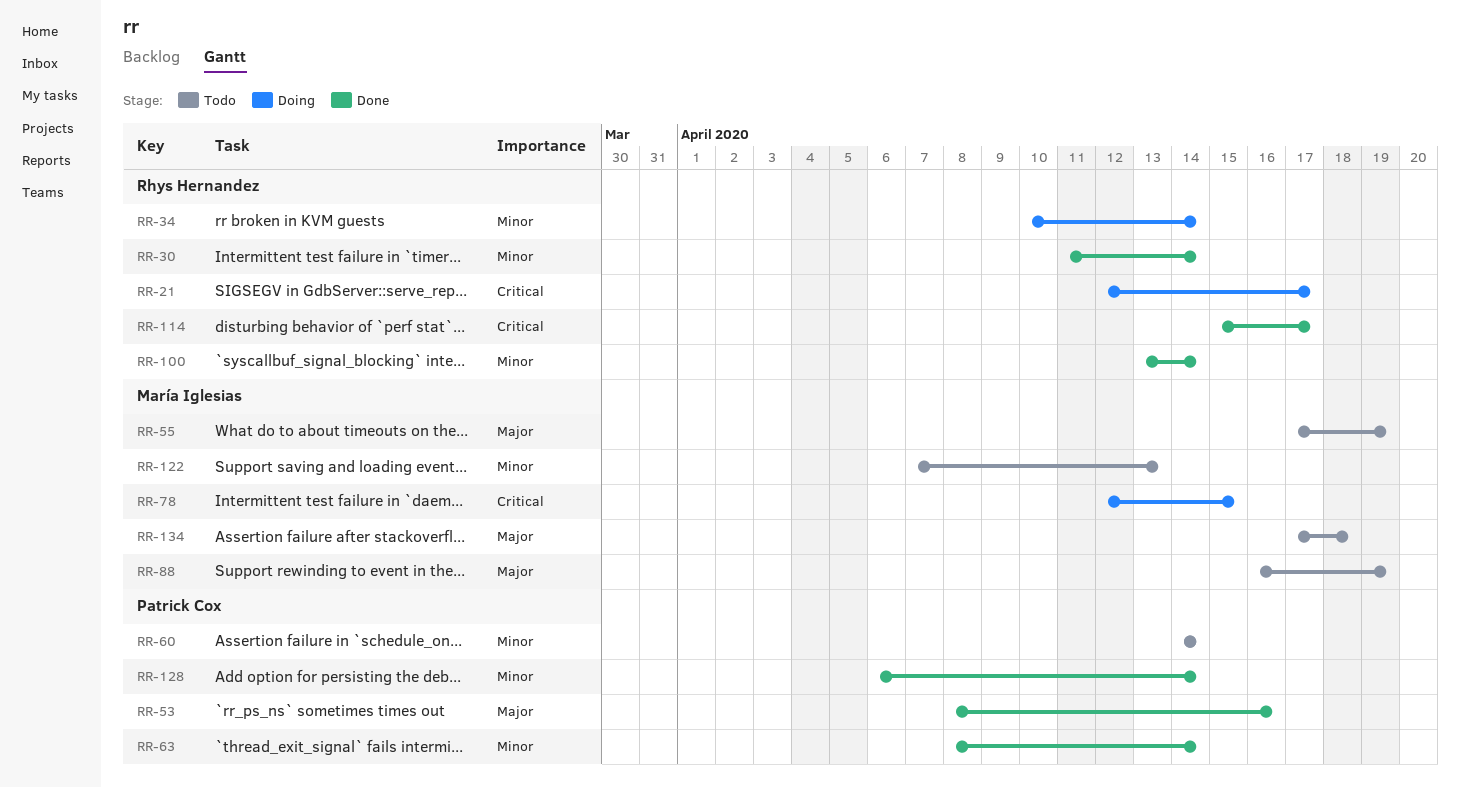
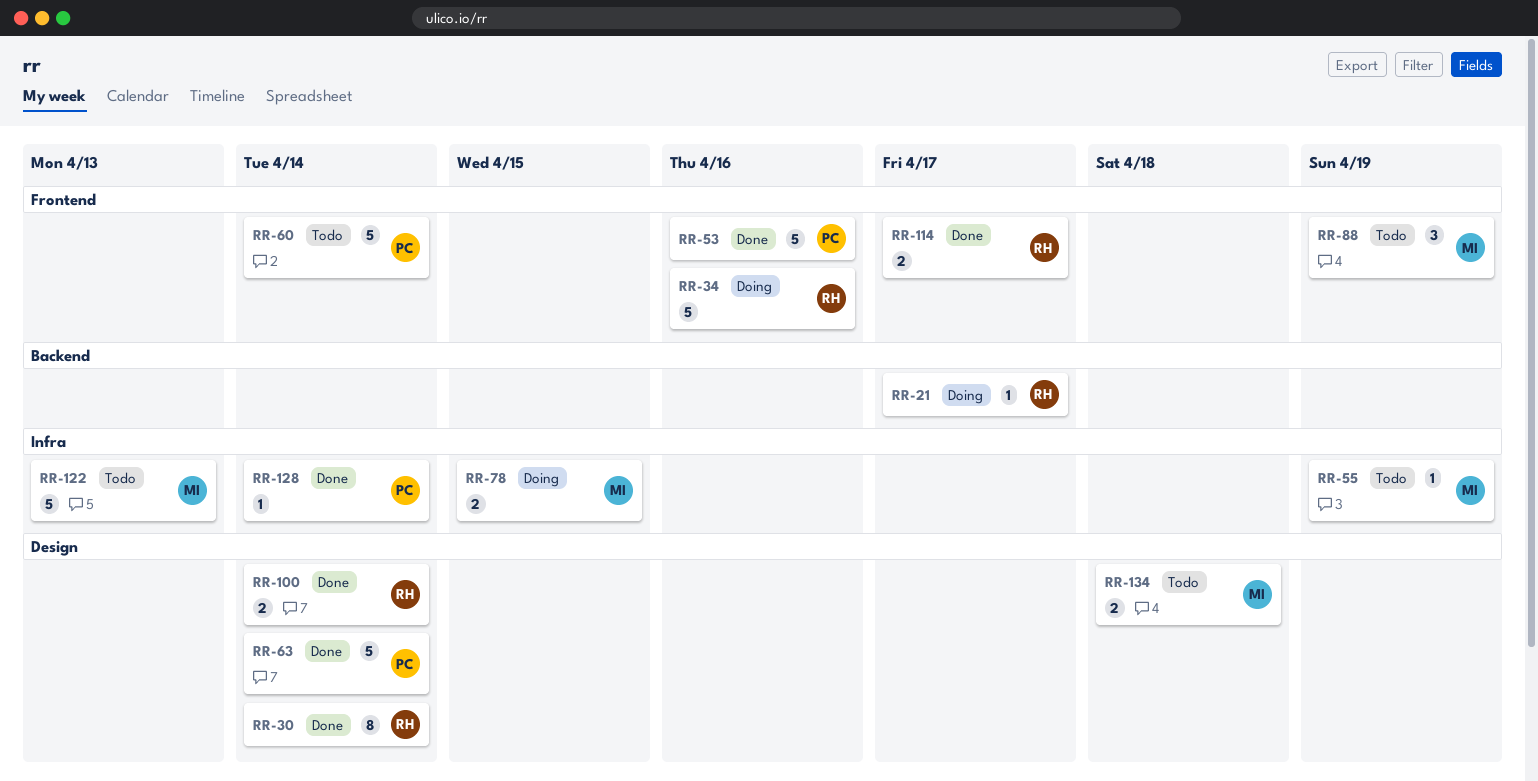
RR-34, due: Apr 14 -> Apr 16

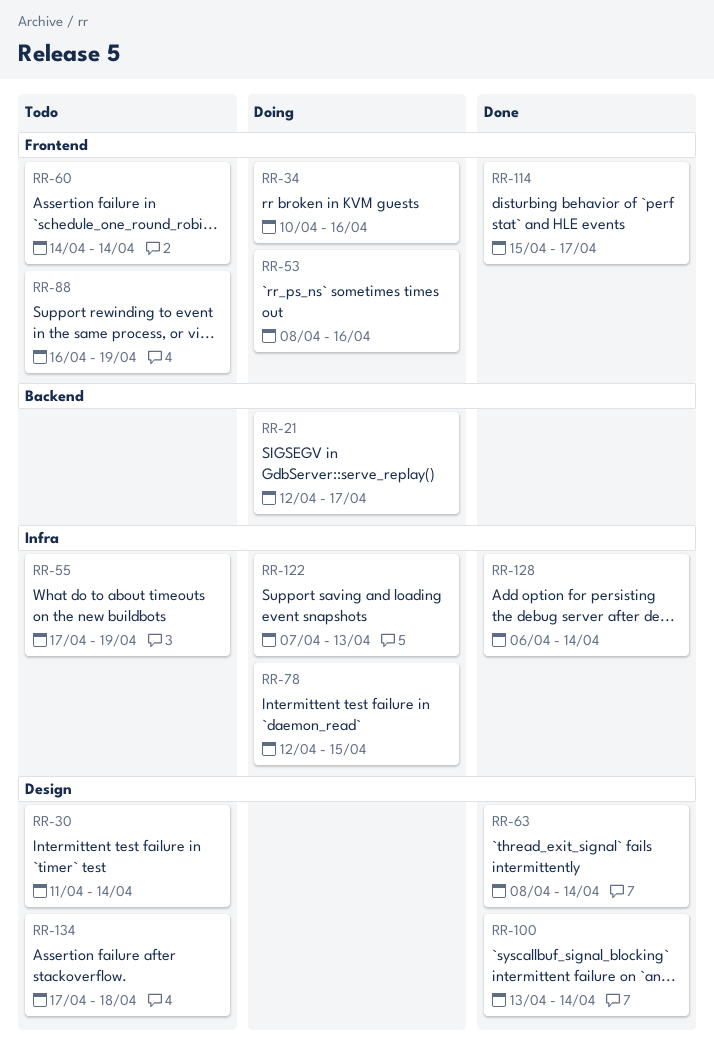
RR-30, status: Done -> Todo
RR-53, status: Done -> Doing
RR-122, status: Todo -> Doing

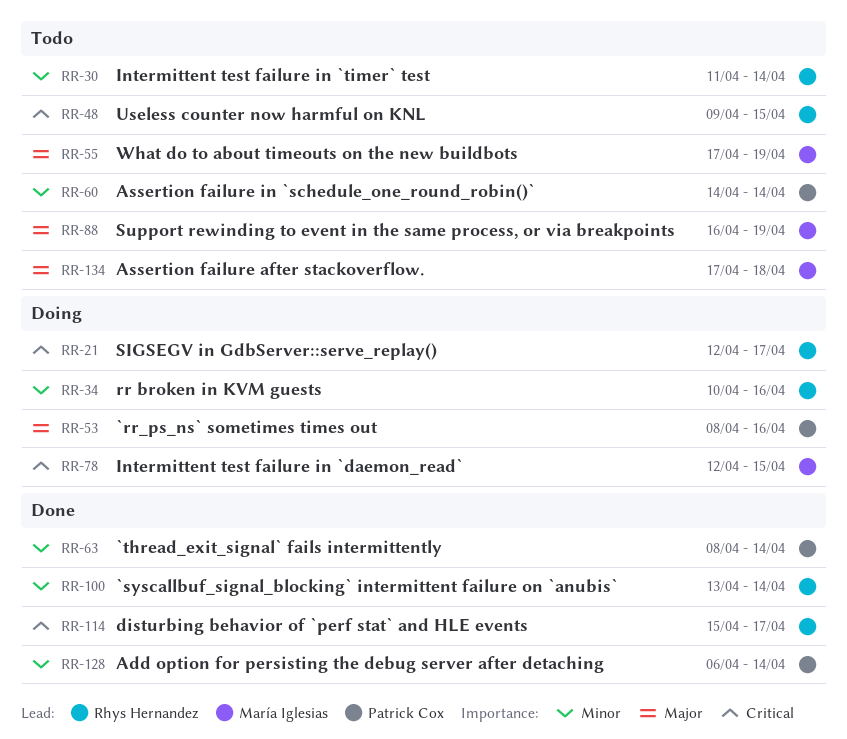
RR-48: none -> present
RR-122: present -> none

